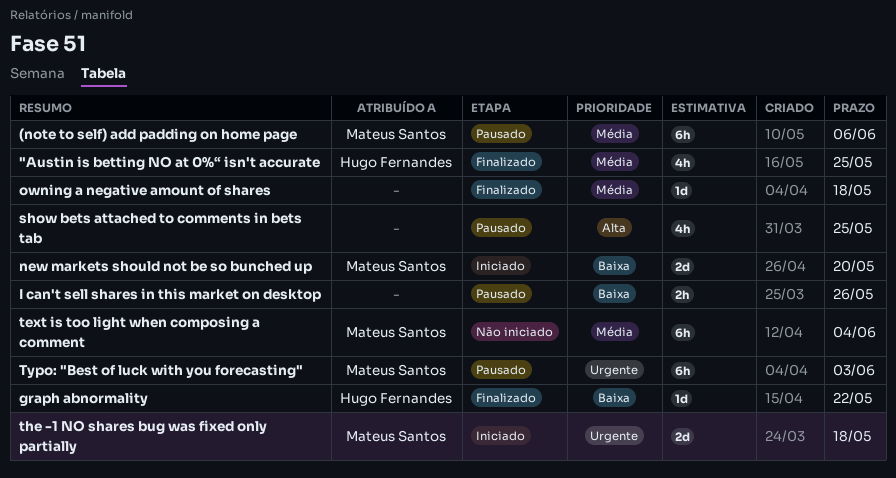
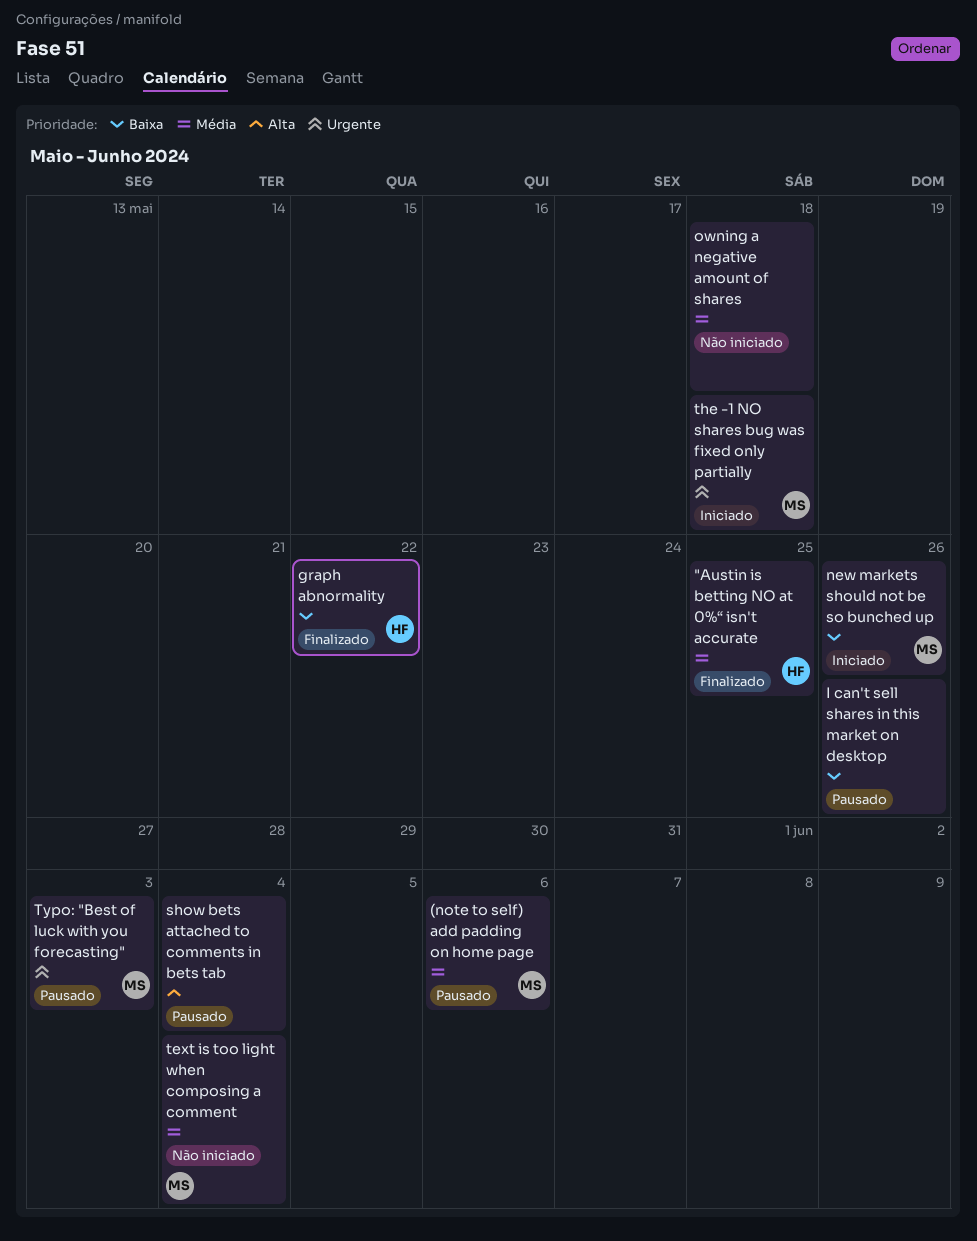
new markets should not be so bunched up, due: May 20 -> May 26
owning a negative amount of shares, status: Finalizado -> Não iniciado
show bets attached to comments in bets tab, due: May 25 -> Jun 4

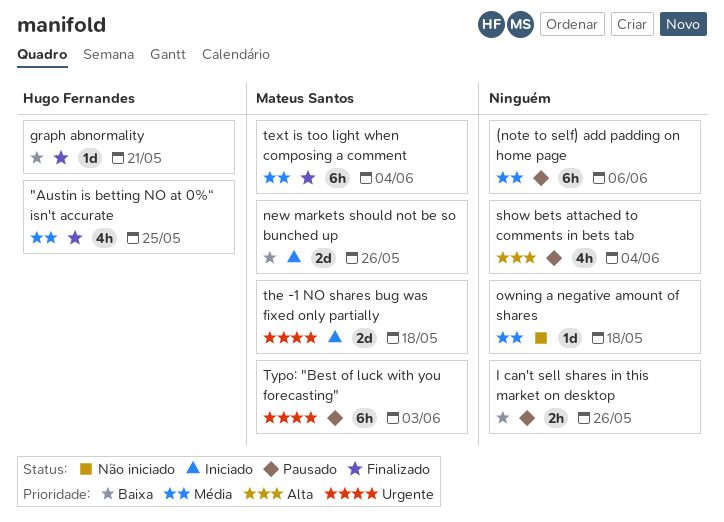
(note to self) add padding on home page, owner: Mateus Santos -> none
graph abnormality, due: May 22 -> May 21
text is too light when composing a comment, status: Não iniciado -> Finalizado

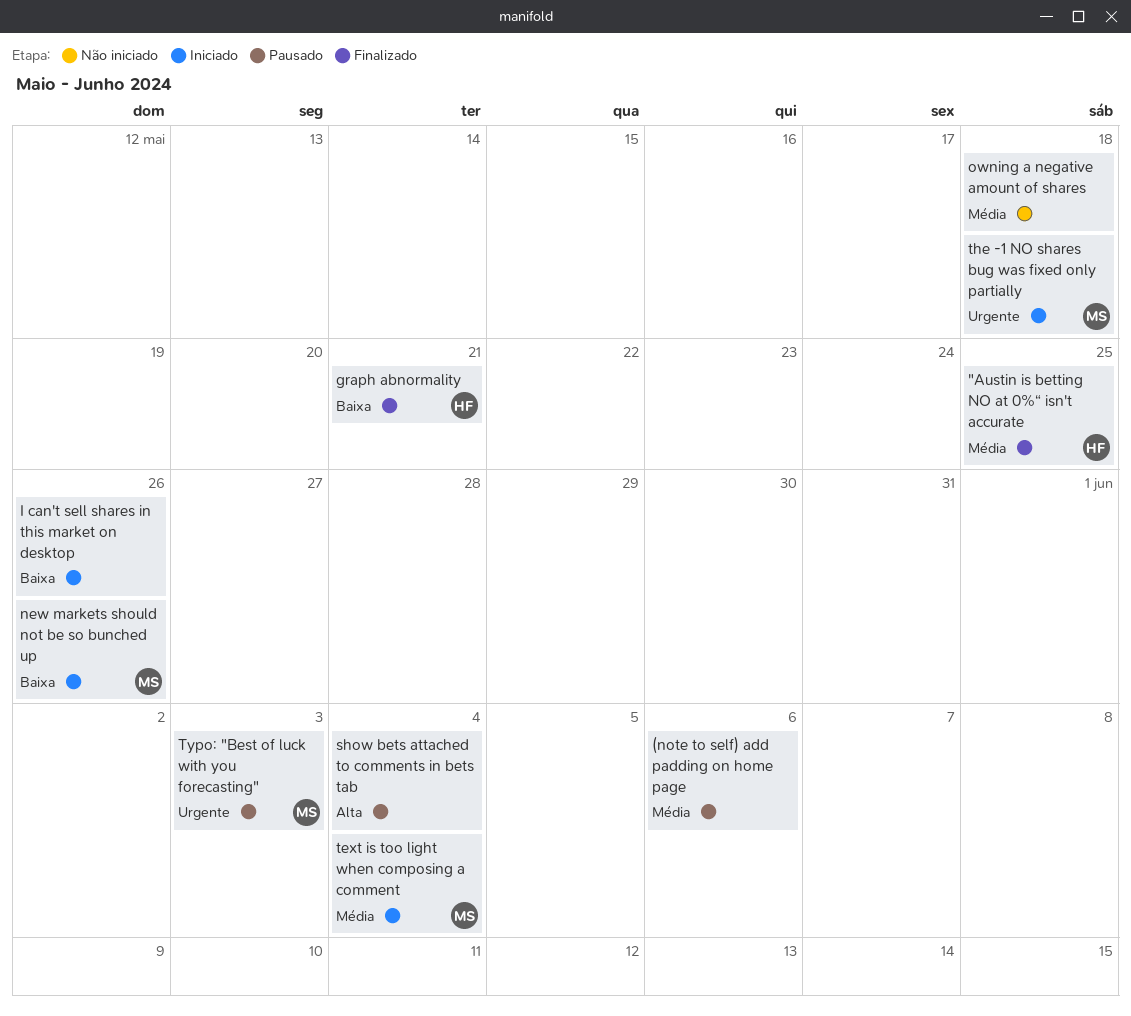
I can't sell shares in this market on desktop, status: Pausado -> Iniciado
text is too light when composing a comment, status: Finalizado -> Iniciado

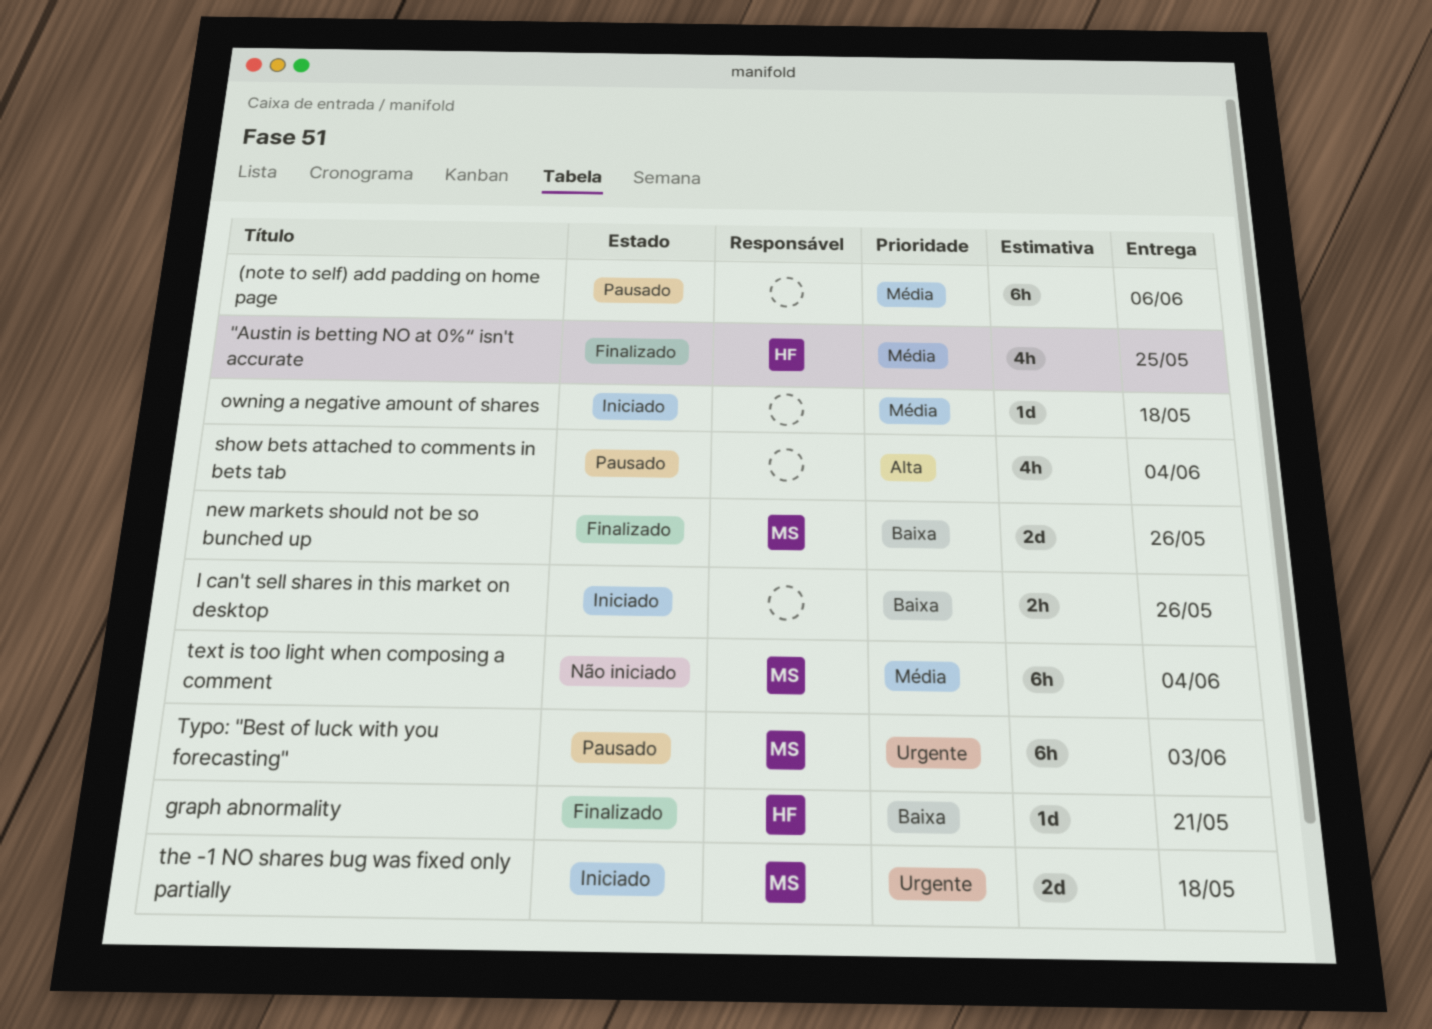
new markets should not be so bunched up, status: Iniciado -> Finalizado
owning a negative amount of shares, status: Não iniciado -> Iniciado
text is too light when composing a comment, status: Iniciado -> Não iniciado

